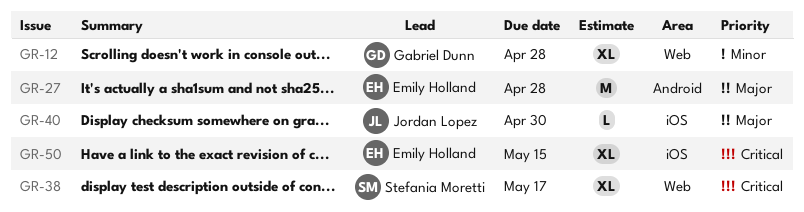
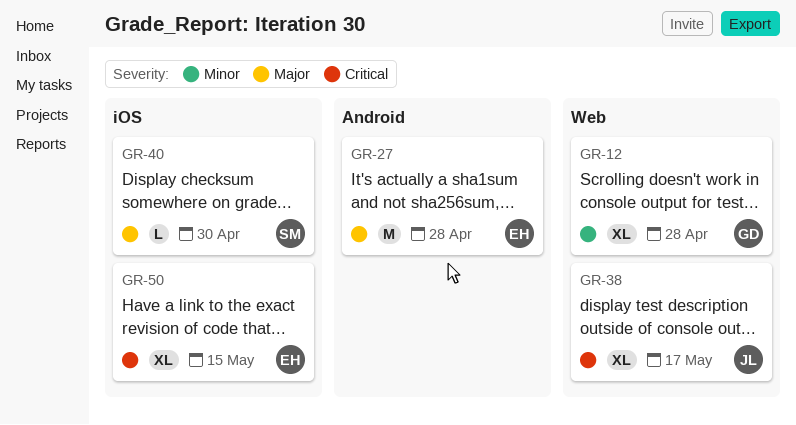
GR-38, owner: Stefania Moretti -> Jordan Lopez
GR-40, owner: Jordan Lopez -> Stefania Moretti

